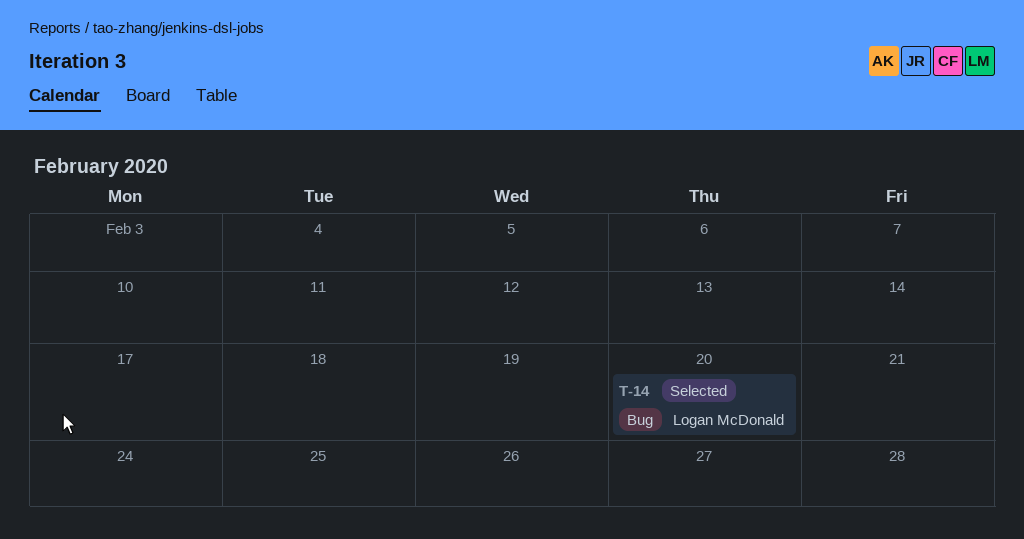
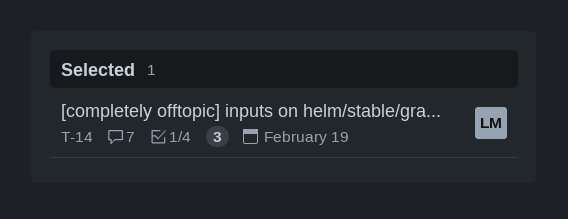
T-14, due: Feb 20 -> Feb 19

